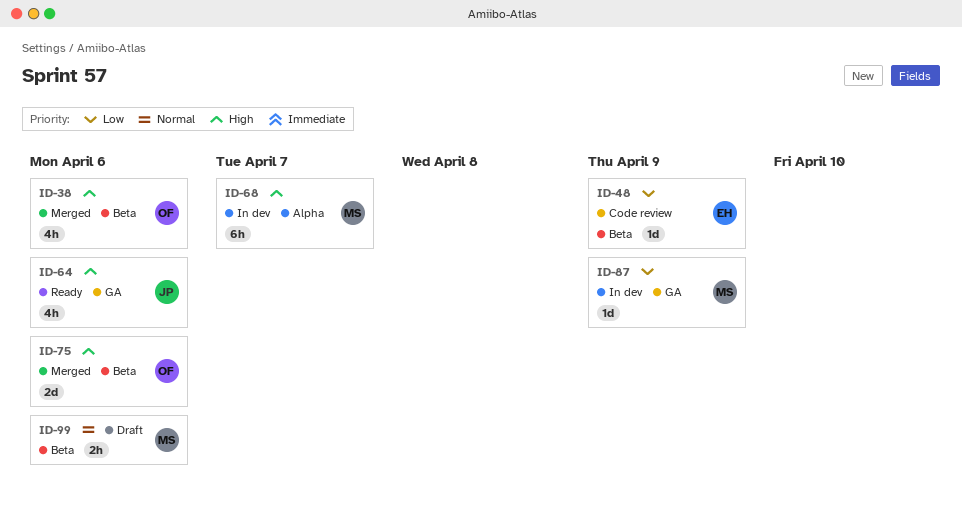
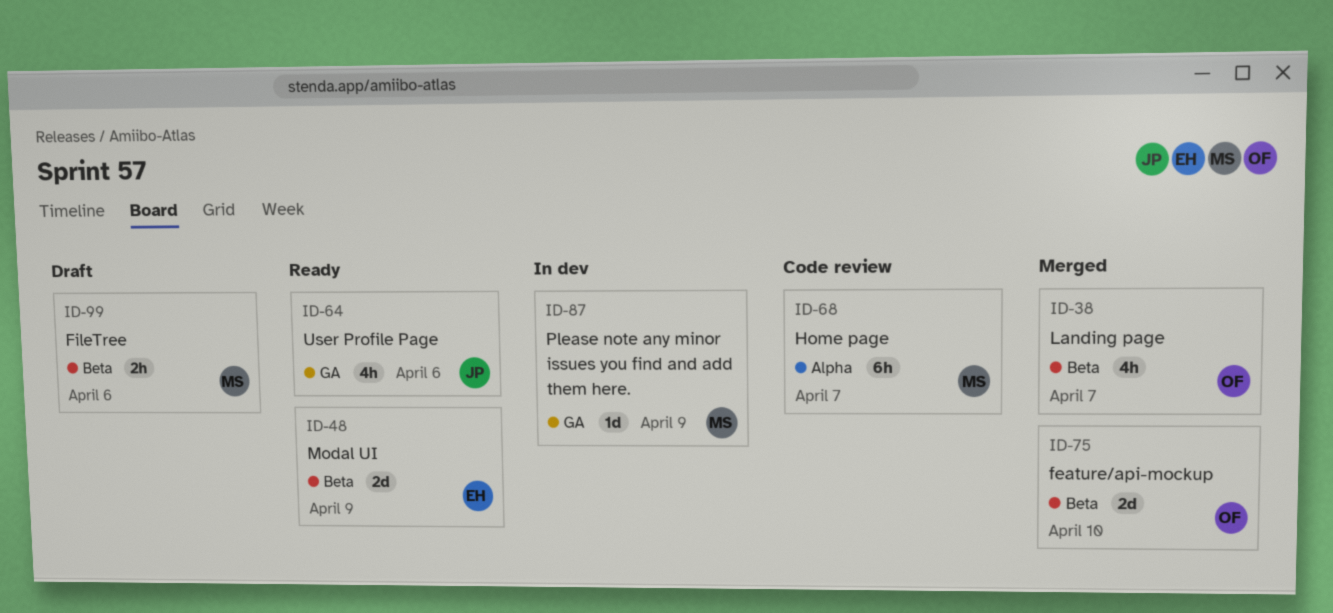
ID-38, due: Apr 6 -> Apr 7
ID-48, status: Code review -> Ready
ID-48, estimate: 1d -> 2d
ID-68, status: In dev -> Code review
ID-75, due: Apr 6 -> Apr 10

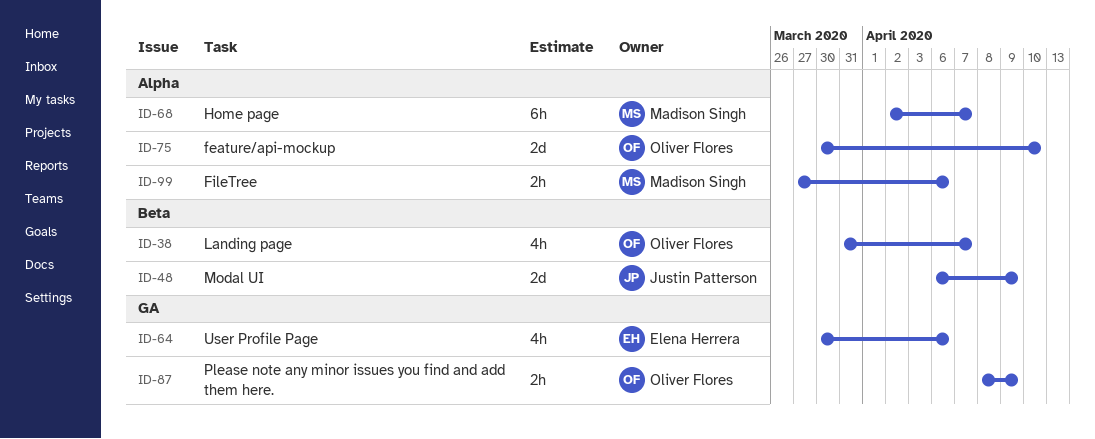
ID-48, owner: Elena Herrera -> Justin Patterson
ID-64, owner: Justin Patterson -> Elena Herrera
ID-75, label: Beta -> Alpha
ID-87, owner: Madison Singh -> Oliver Flores
ID-87, estimate: 1d -> 2h
ID-99, label: Beta -> Alpha

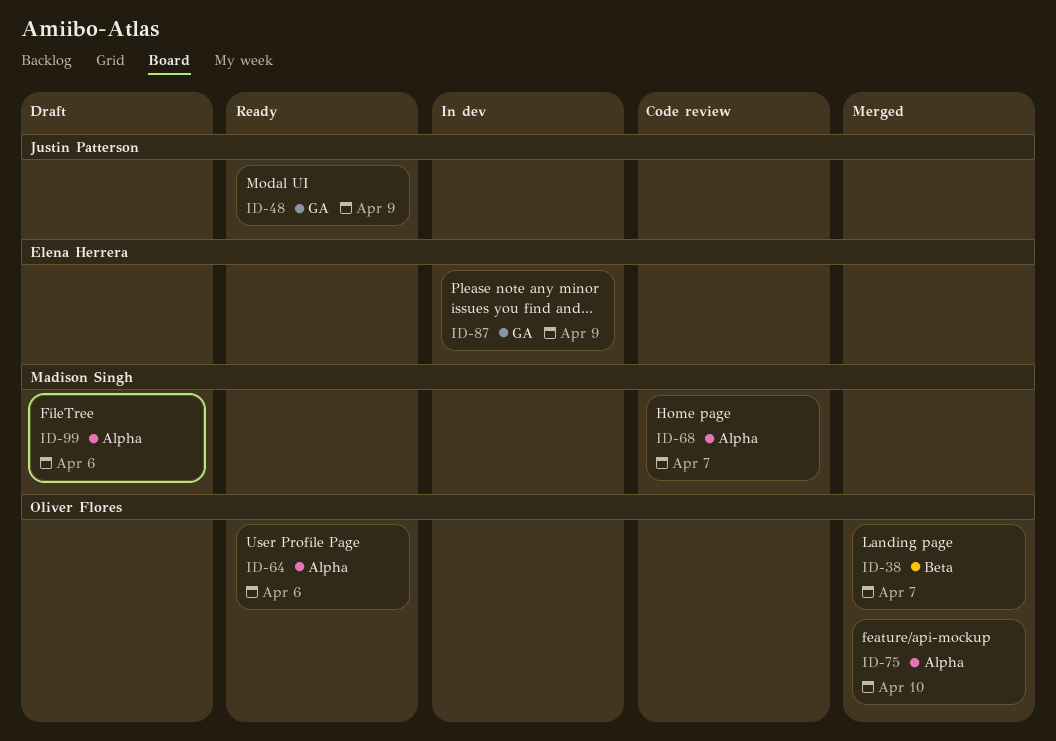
ID-48, label: Beta -> GA
ID-64, owner: Elena Herrera -> Oliver Flores
ID-64, label: GA -> Alpha
ID-87, owner: Oliver Flores -> Elena Herrera

